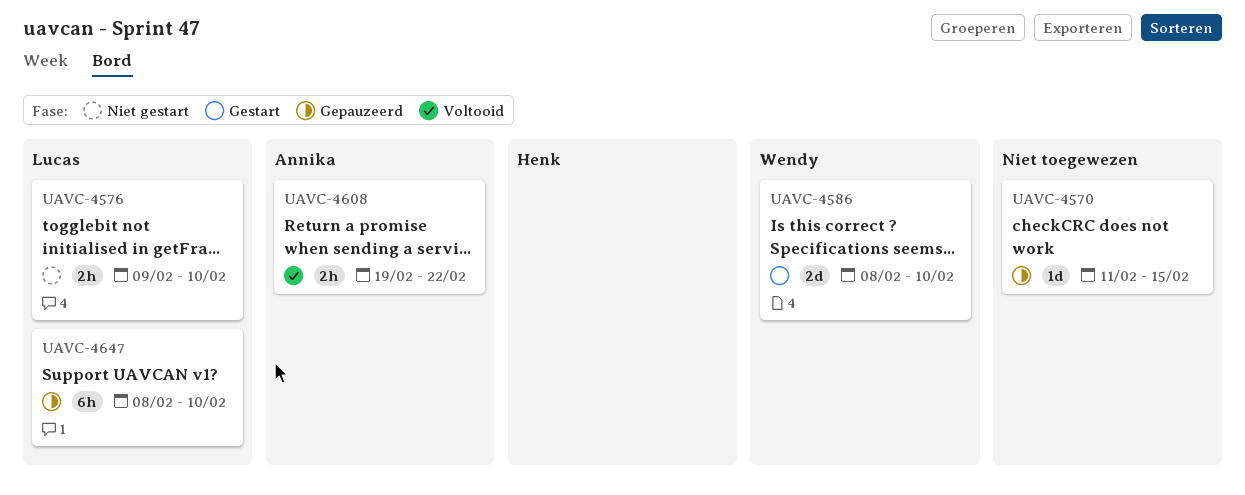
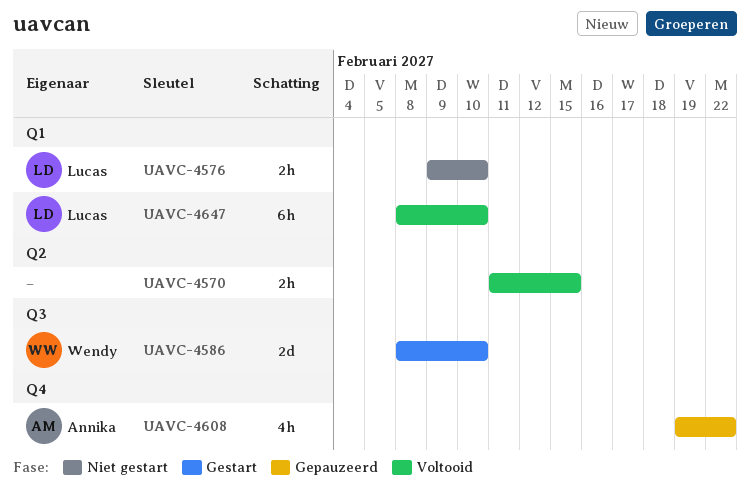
UAVC-4570, status: Gepauzeerd -> Voltooid
UAVC-4570, estimate: 1d -> 2h
UAVC-4608, status: Voltooid -> Gepauzeerd
UAVC-4608, estimate: 2h -> 4h
UAVC-4647, status: Gepauzeerd -> Voltooid

